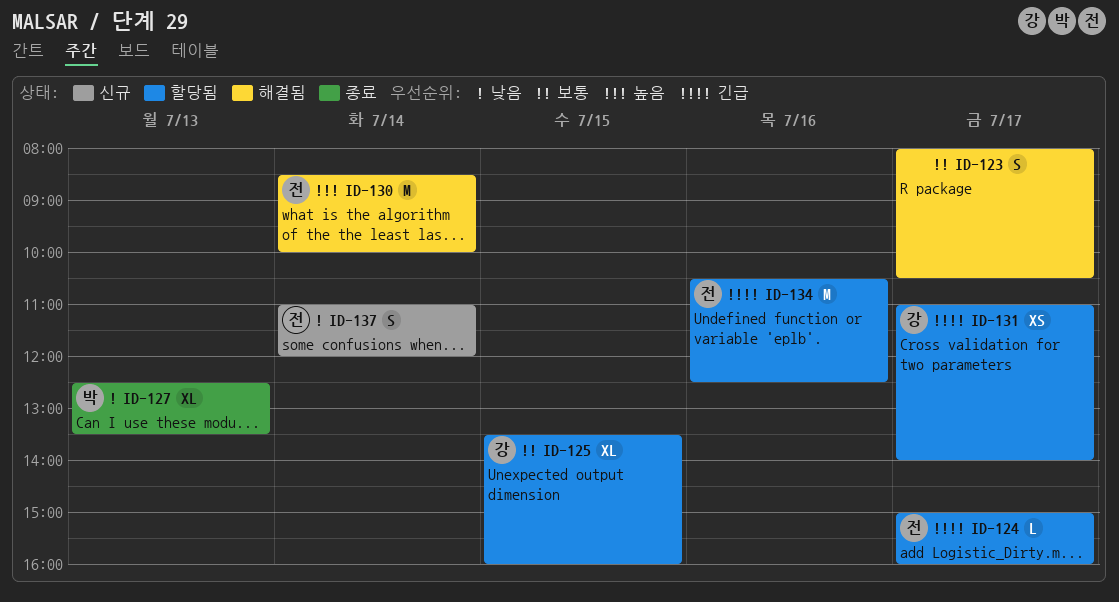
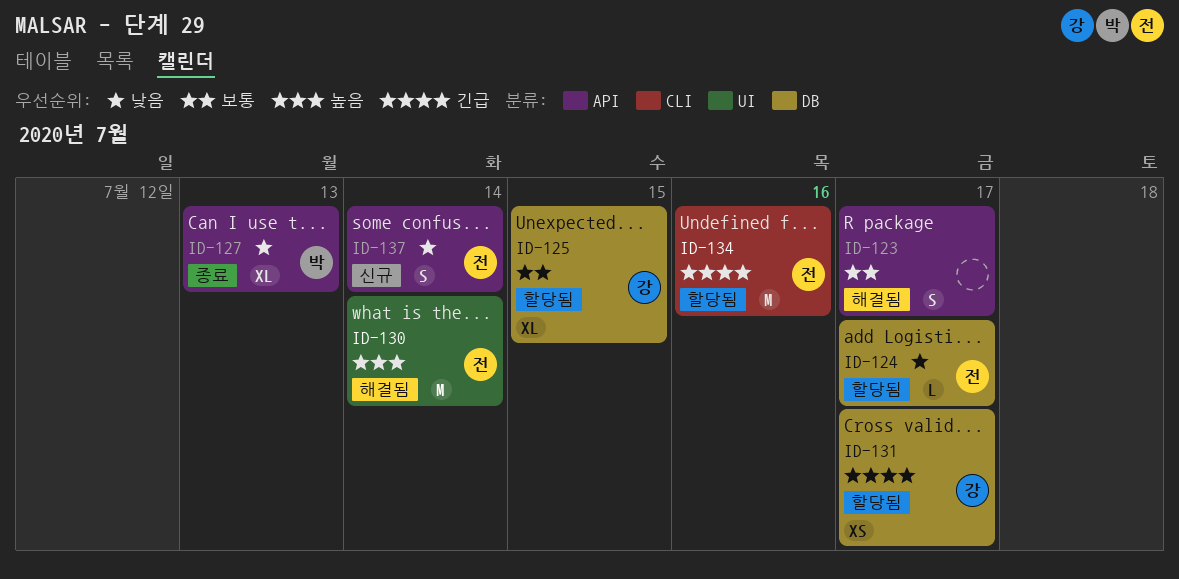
ID-124, priority: 긴급 -> 낮음

